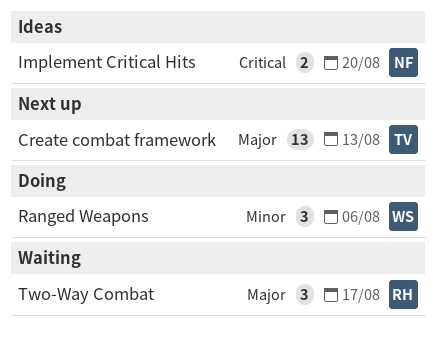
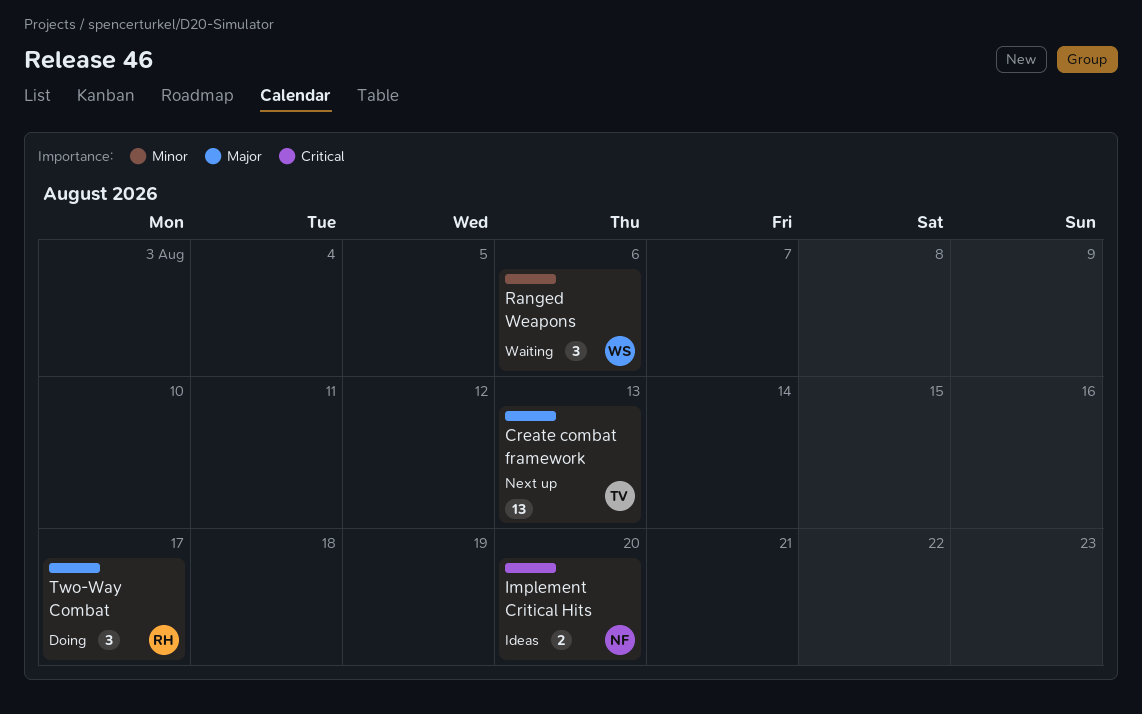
Ranged Weapons, status: Doing -> Waiting
Two-Way Combat, status: Waiting -> Doing

